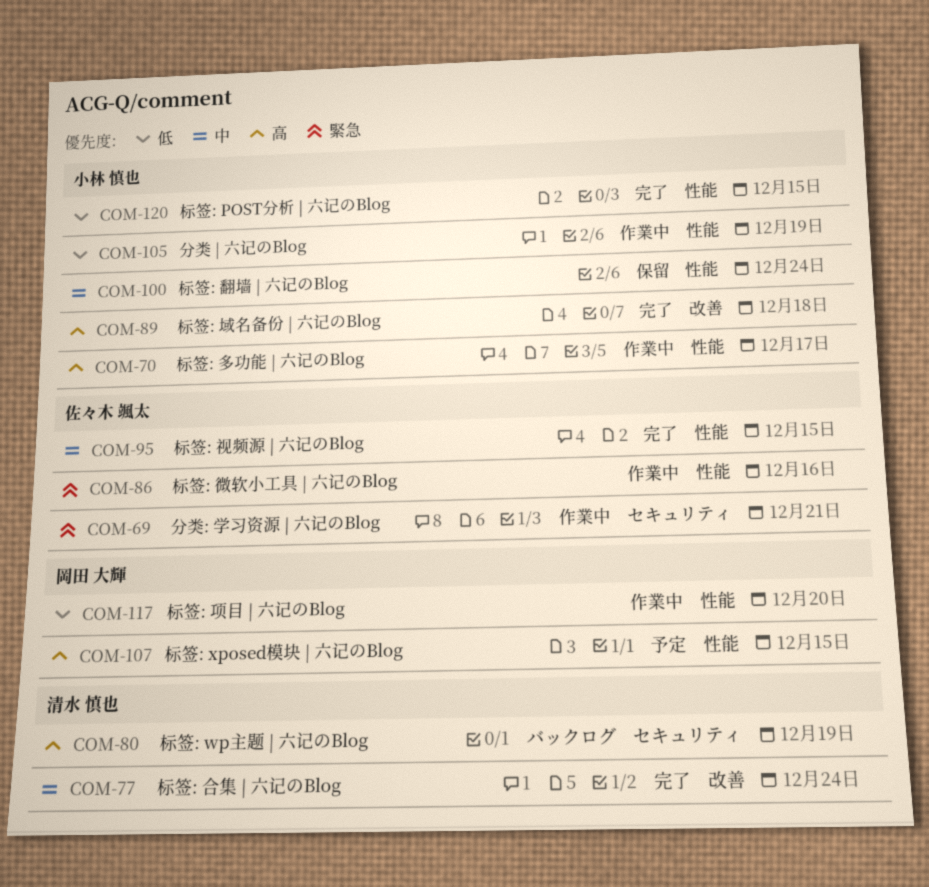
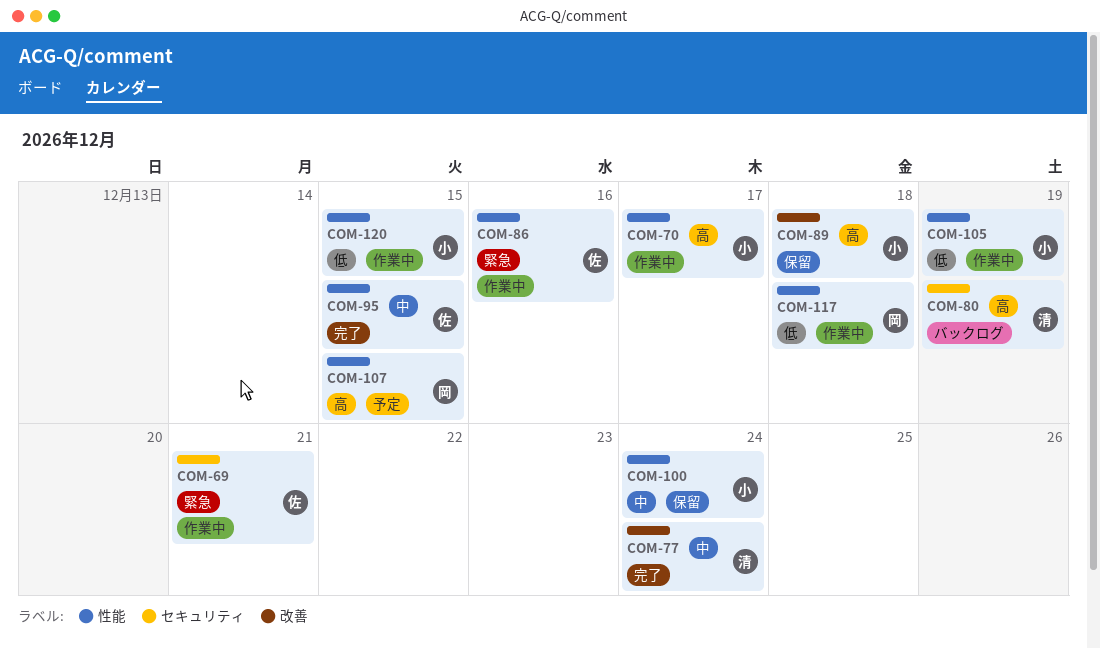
COM-89, status: 完了 -> 保留
COM-117, due: Dec 20 -> Dec 18
COM-120, status: 完了 -> 作業中

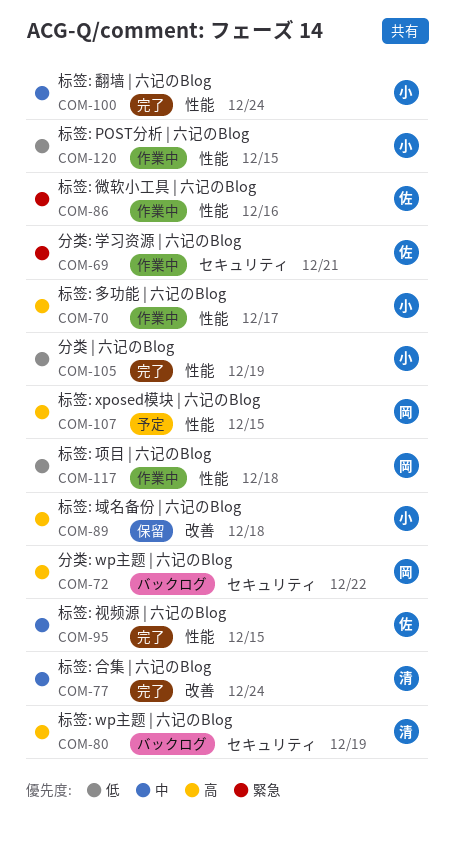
COM-72: none -> present
COM-100, status: 保留 -> 完了
COM-105, status: 作業中 -> 完了

